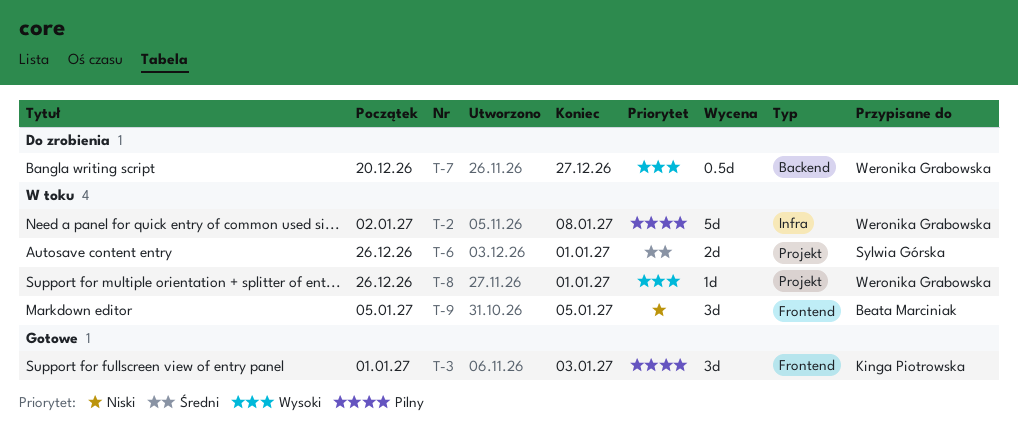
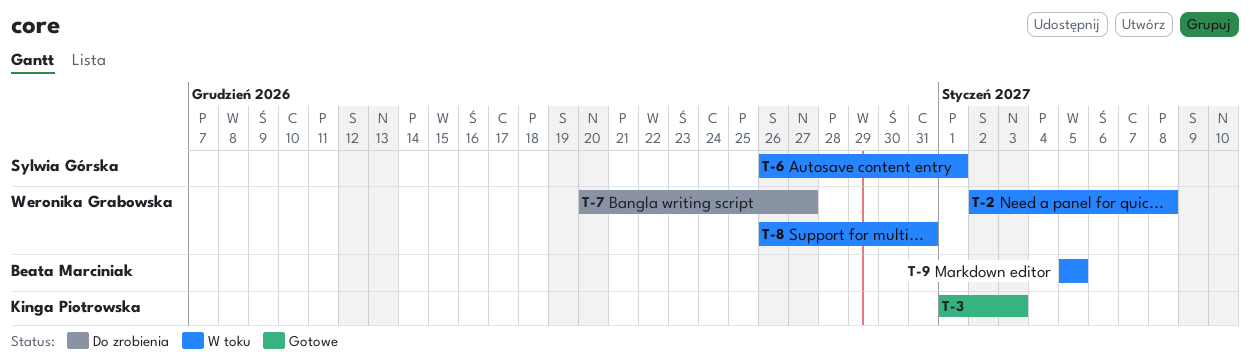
T-8, due: Jan 1 -> Dec 31

